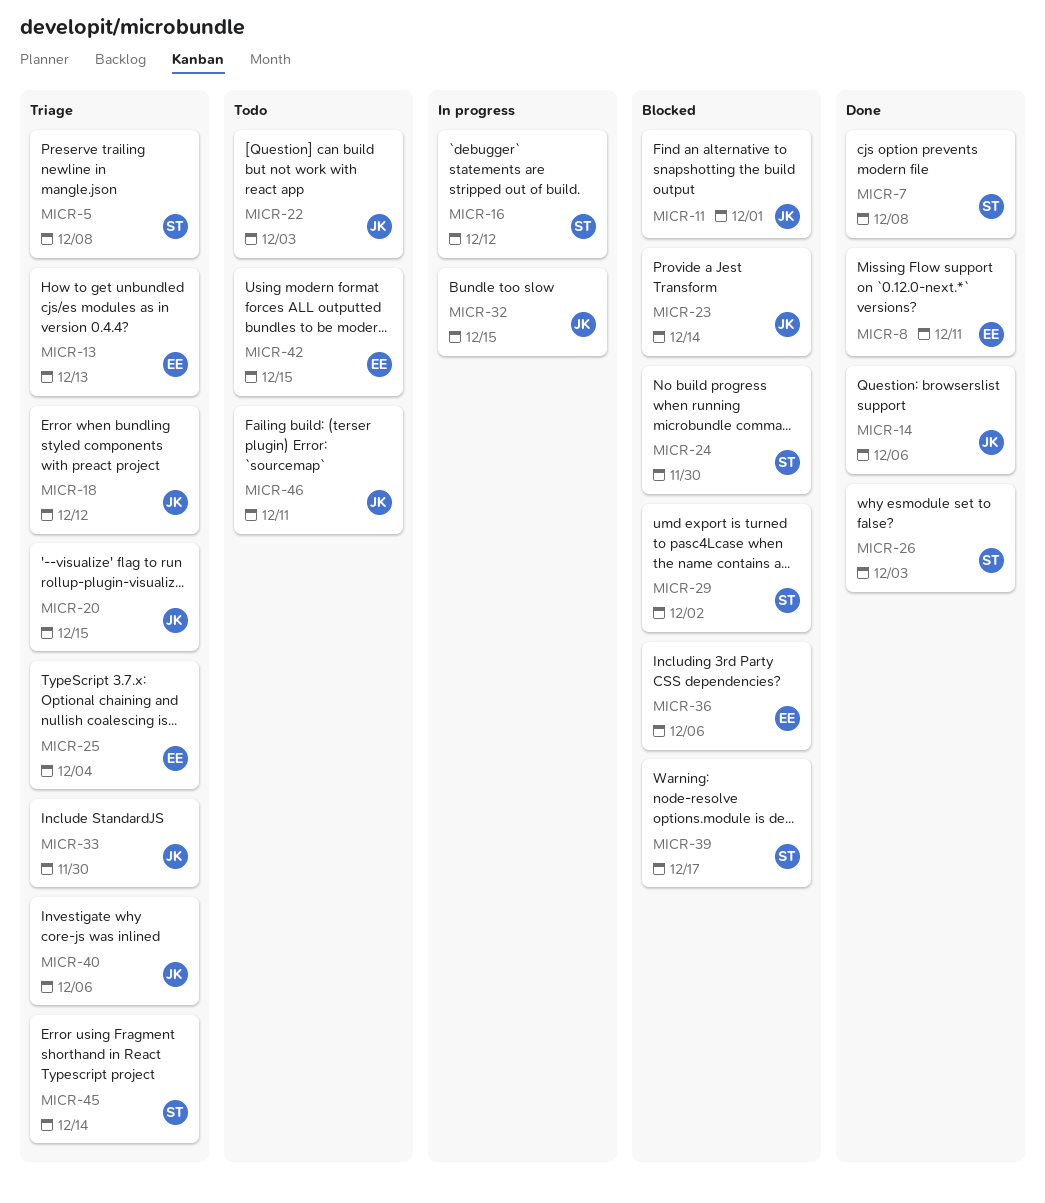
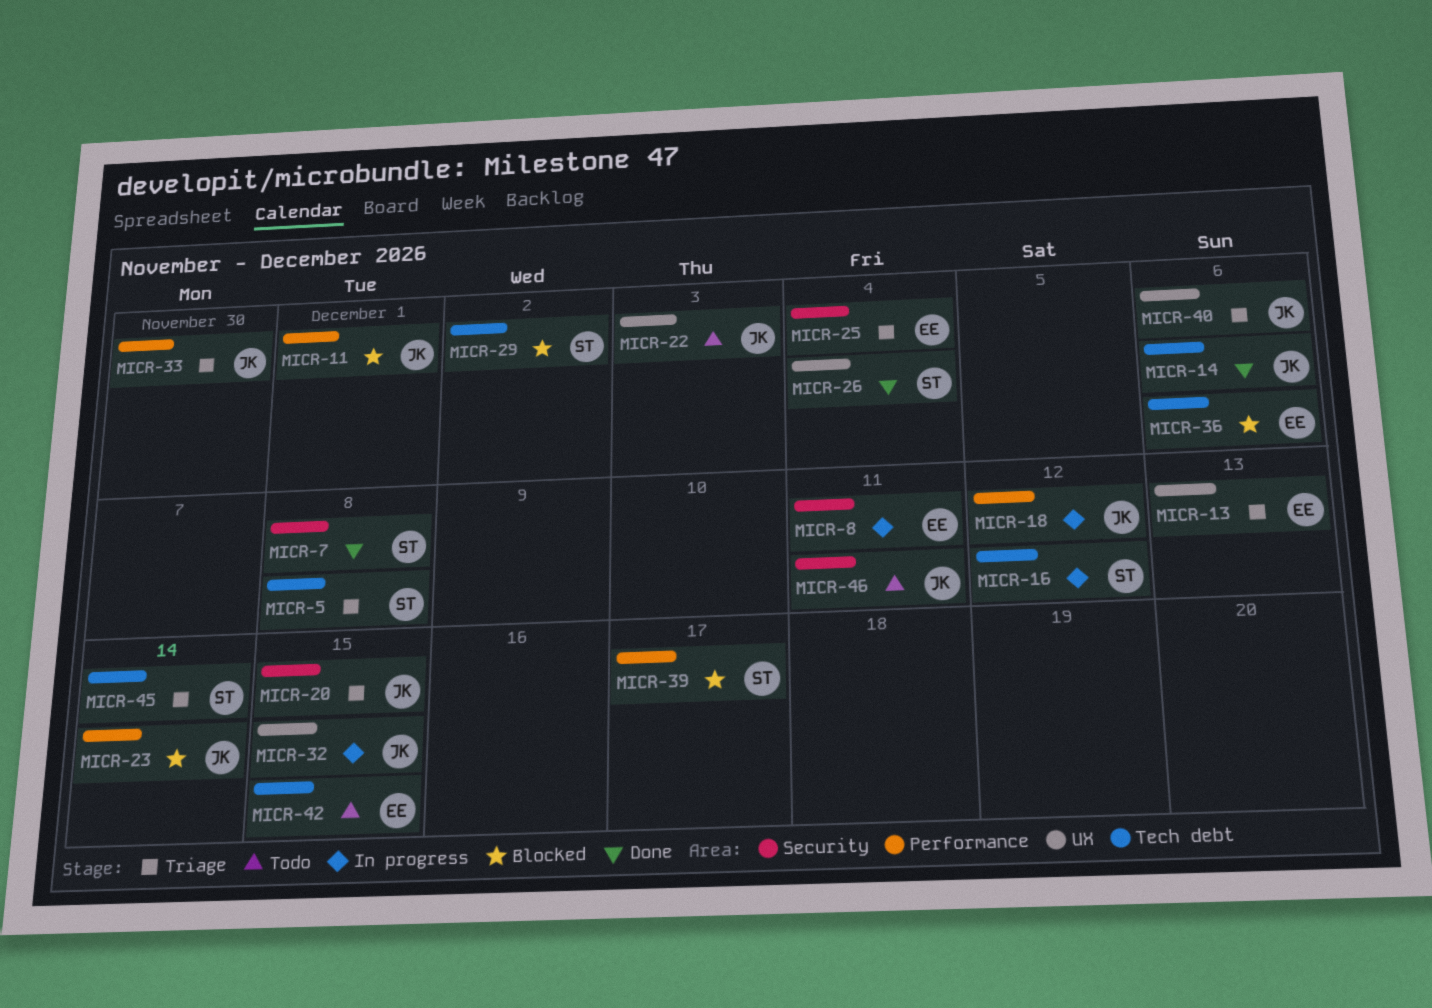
MICR-8, status: Done -> In progress
MICR-18, status: Triage -> In progress
MICR-24: present -> none
MICR-26, due: Dec 3 -> Dec 4

